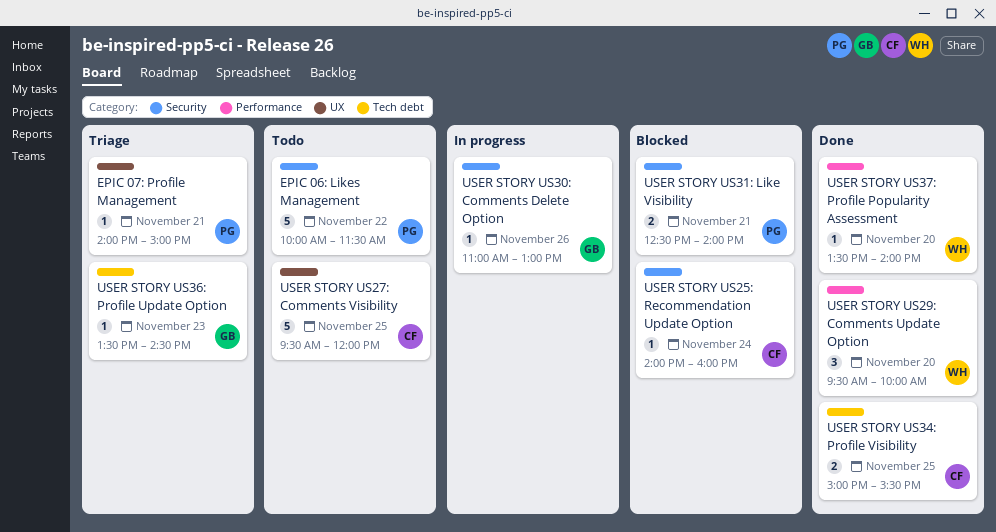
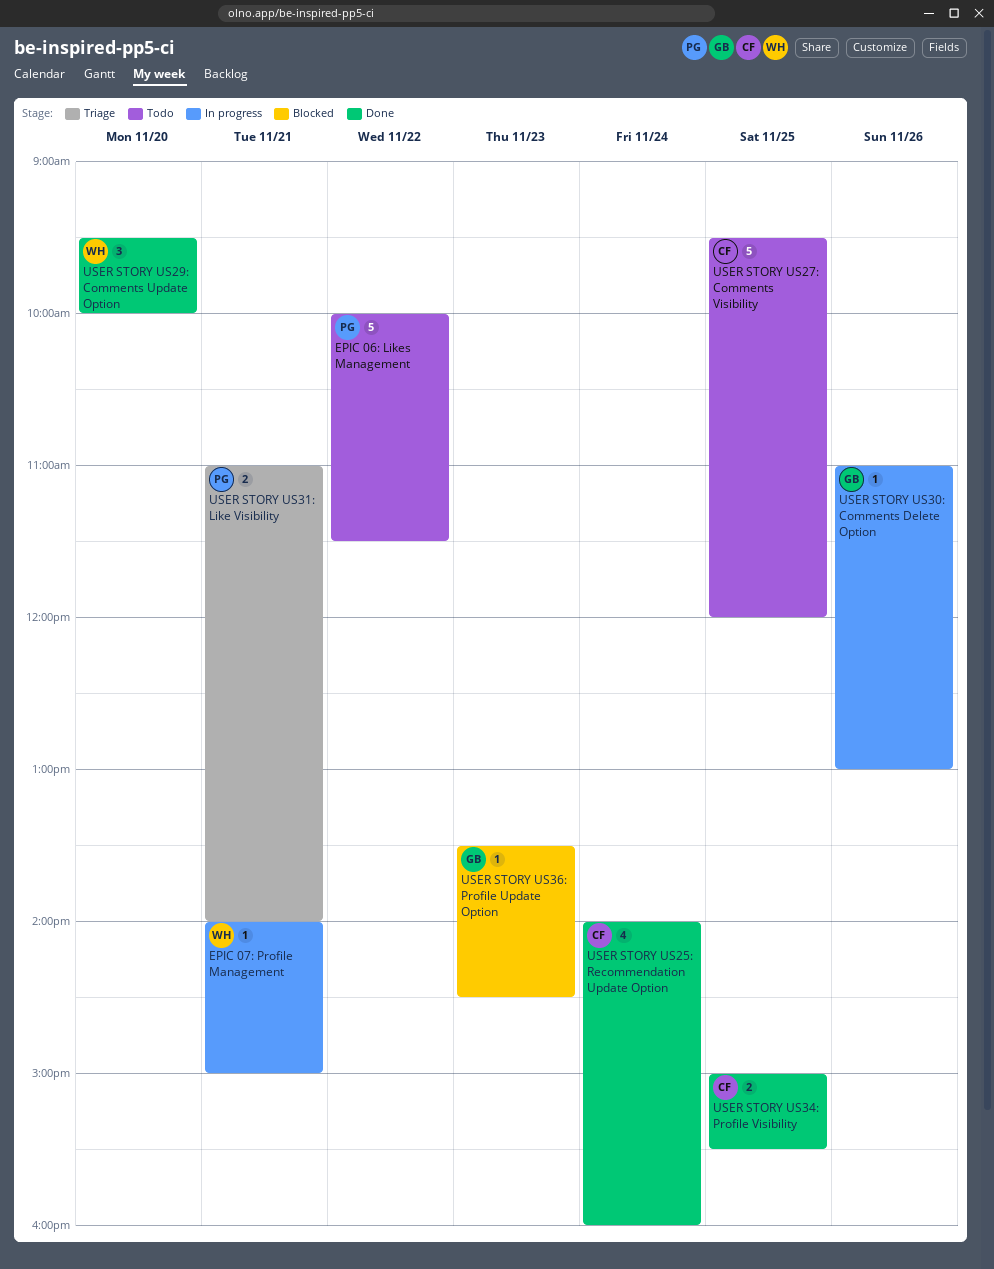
EPIC 07: Profile Management, status: Triage -> In progress
EPIC 07: Profile Management, owner: PG -> WH
USER STORY US25: Recommendation Update Option, status: Blocked -> Done
USER STORY US25: Recommendation Update Option, estimate: 1 -> 4
USER STORY US31: Like Visibility, status: Blocked -> Triage
USER STORY US31: Like Visibility, begins: 12:30 -> 11:00
USER STORY US36: Profile Update Option, status: Triage -> Blocked
USER STORY US37: Profile Popularity Assessment: present -> none

